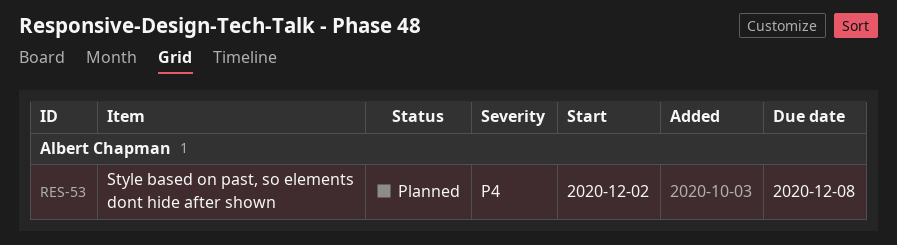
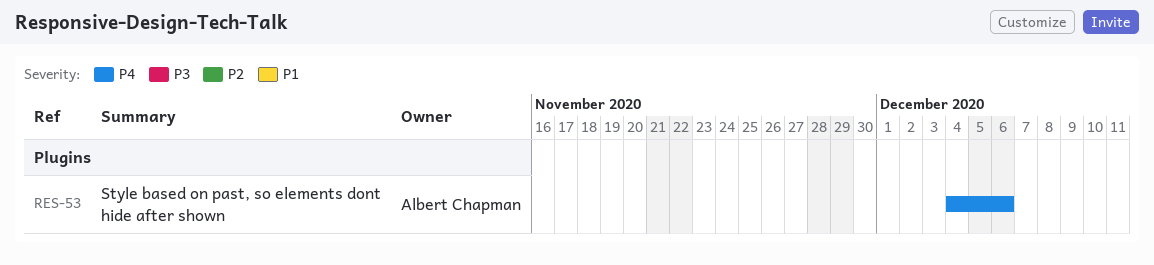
RES-53, start: Dec 2 -> Dec 4
RES-53, due: Dec 8 -> Dec 6

